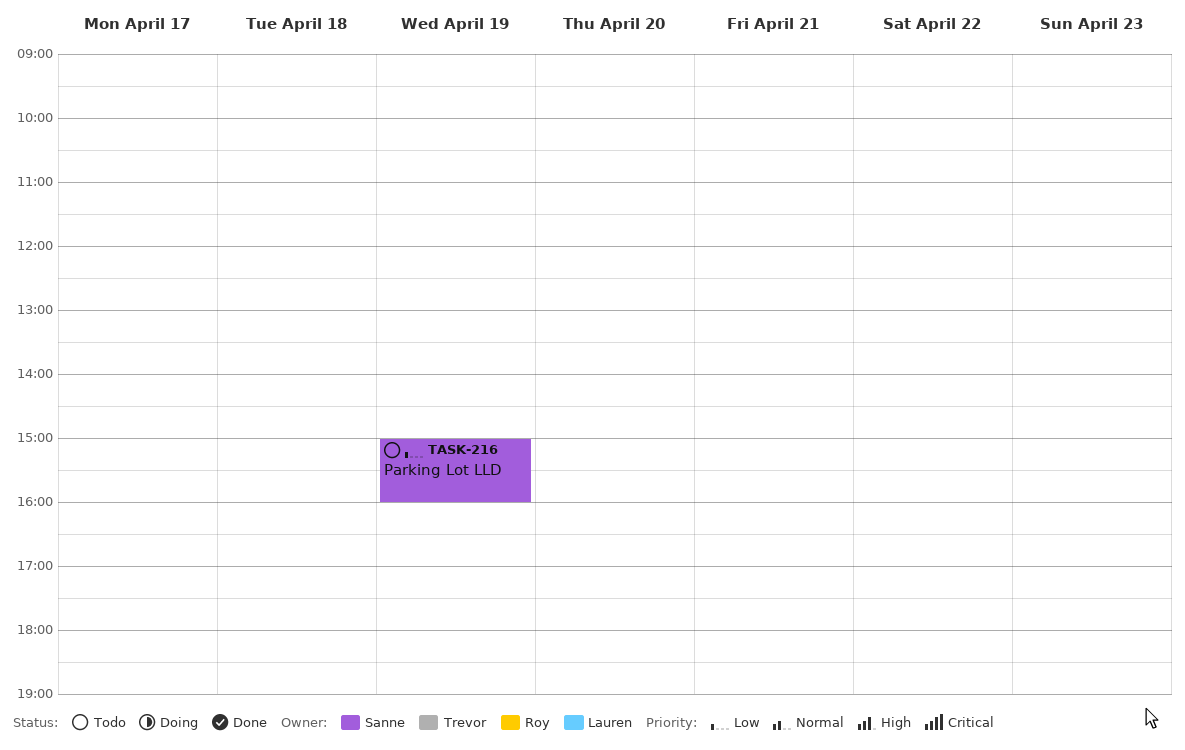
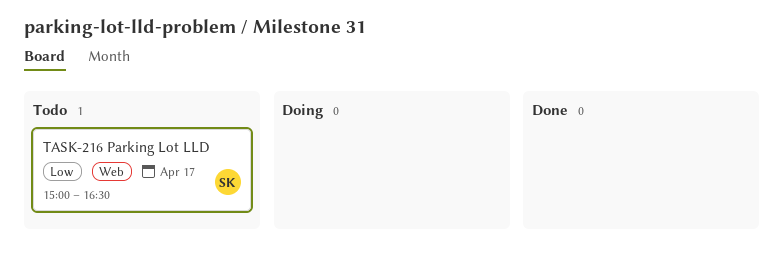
TASK-216, day: Apr 19 -> Apr 17
TASK-216, ends: 16:00 -> 16:30

